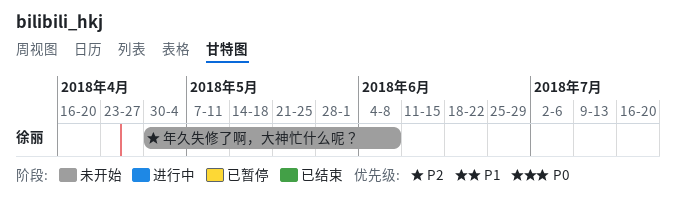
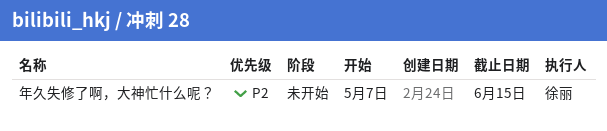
年久失修了啊，大神忙什么呢？, start: Apr 30 -> May 7
年久失修了啊，大神忙什么呢？, due: Jun 8 -> Jun 15

